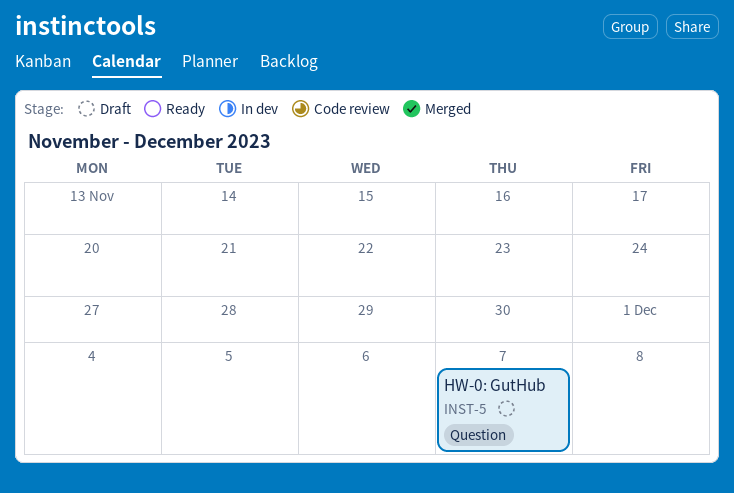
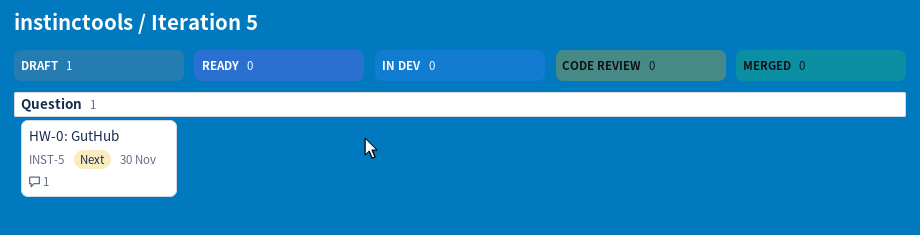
INST-5, due: Dec 7 -> Nov 30

